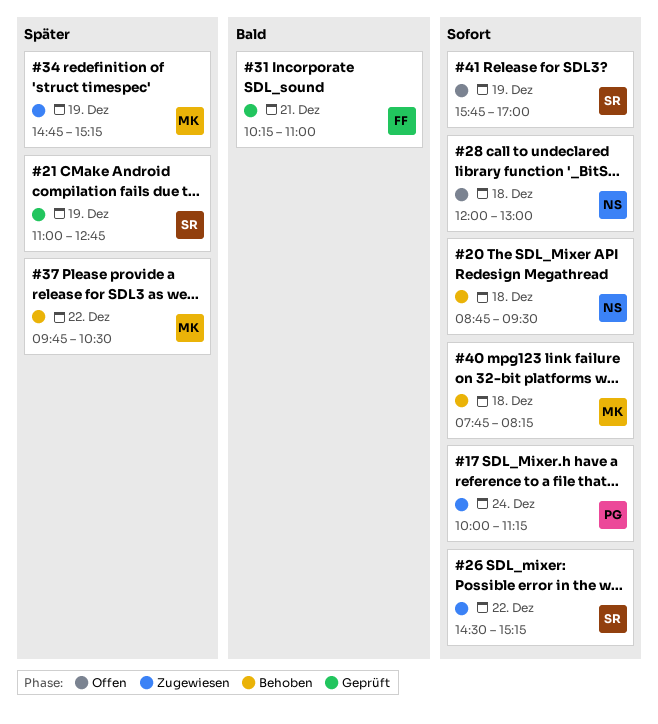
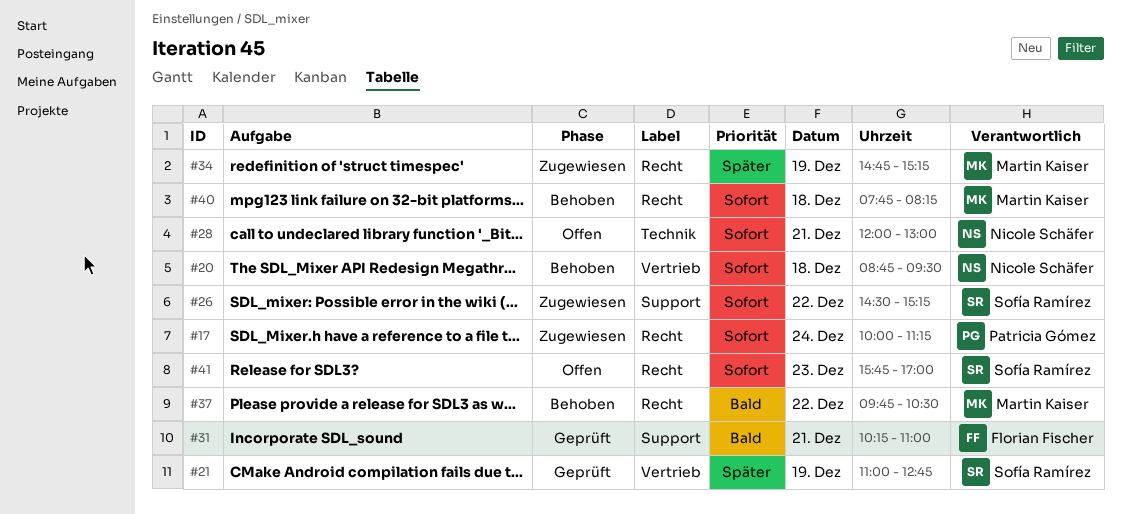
#28, day: Dec 18 -> Dec 21
#37, priority: Später -> Bald
#41, day: Dec 19 -> Dec 23

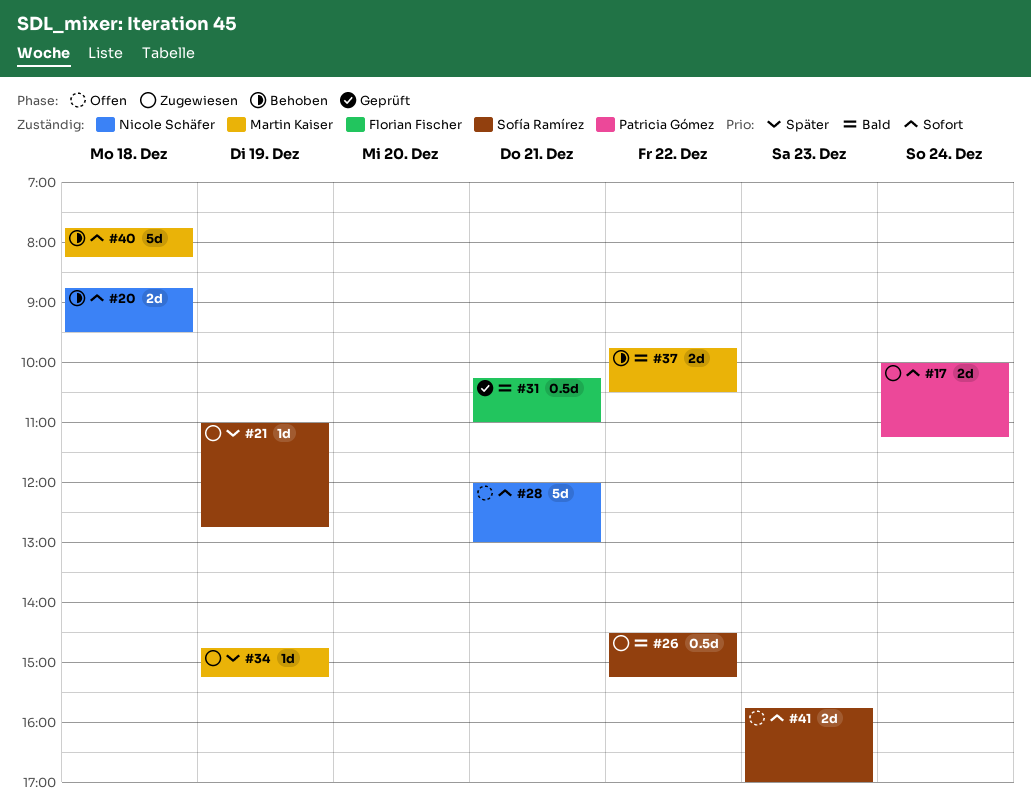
#21, status: Geprüft -> Zugewiesen
#26, priority: Sofort -> Bald

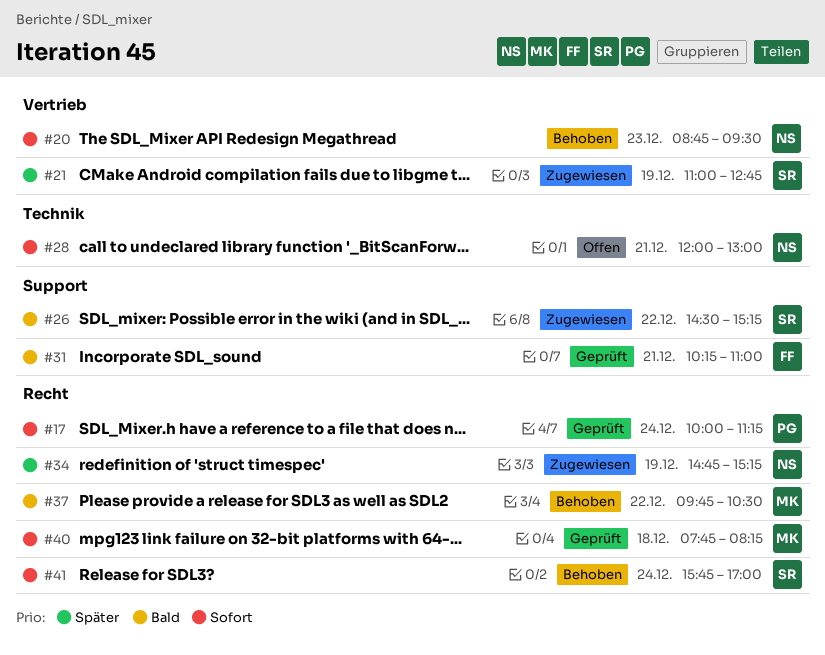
#17, status: Zugewiesen -> Geprüft
#20, day: Dec 18 -> Dec 23
#34, owner: Martin Kaiser -> Nicole Schäfer
#40, status: Behoben -> Geprüft
#41, status: Offen -> Behoben
#41, day: Dec 23 -> Dec 24

